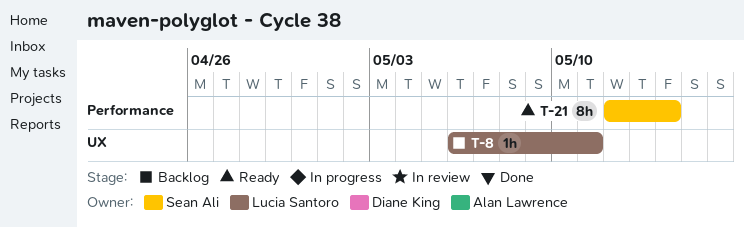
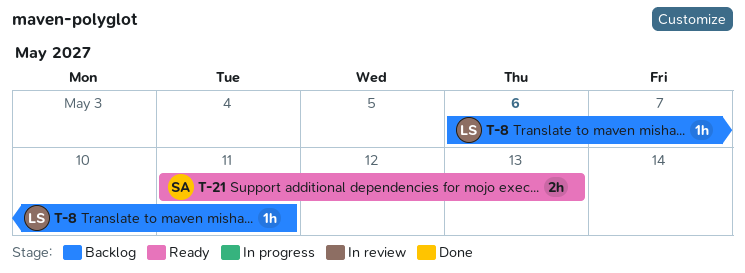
T-21, estimate: 8h -> 2h
T-21, start: May 12 -> May 11
T-21, due: May 14 -> May 13

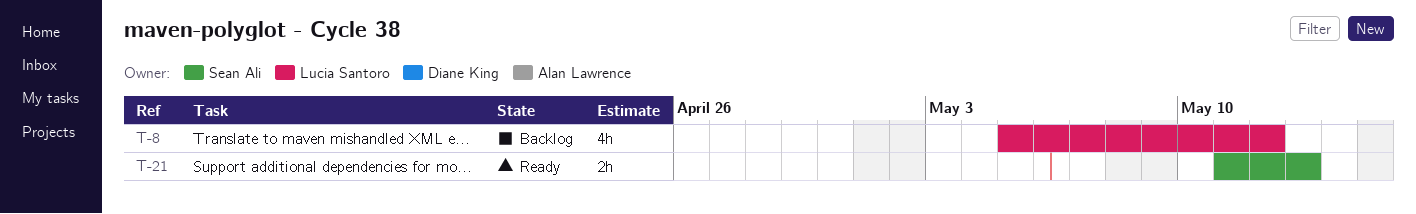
T-8, estimate: 1h -> 4h
T-8, start: May 6 -> May 5
T-8, due: May 11 -> May 12

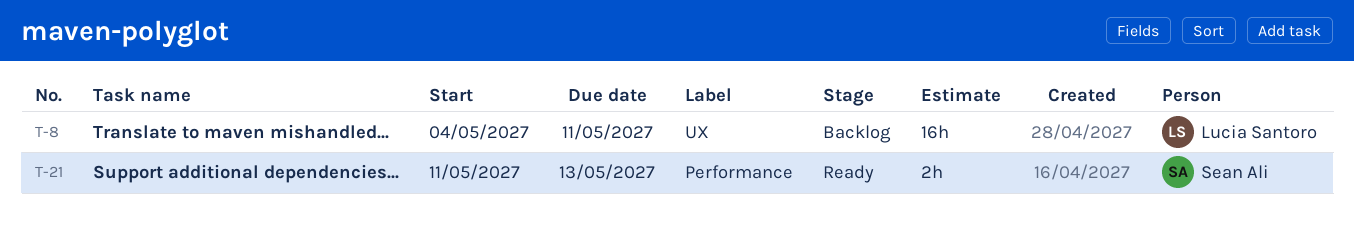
T-8, estimate: 4h -> 16h
T-8, start: May 5 -> May 4
T-8, due: May 12 -> May 11

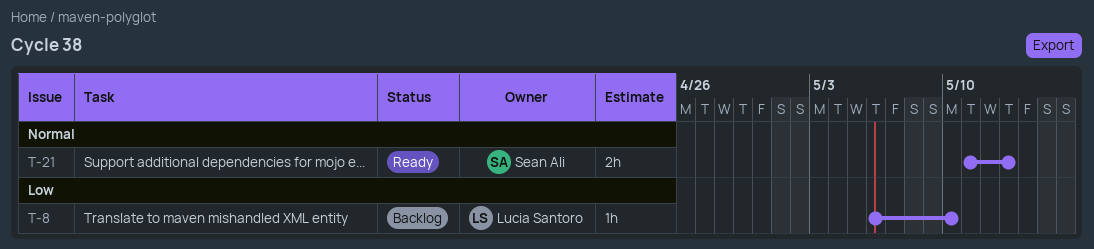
T-8, estimate: 16h -> 1h
T-8, start: May 4 -> May 6
T-8, due: May 11 -> May 10

